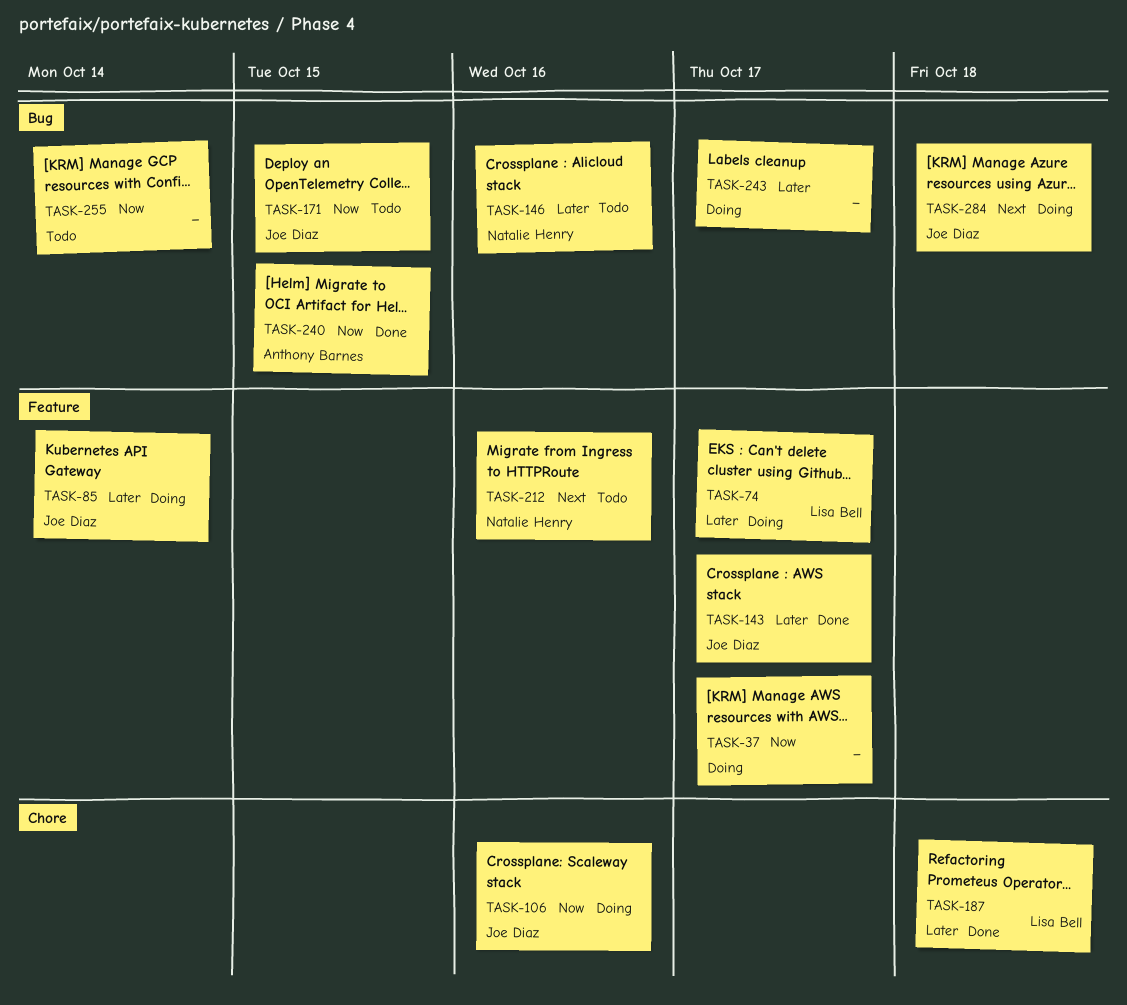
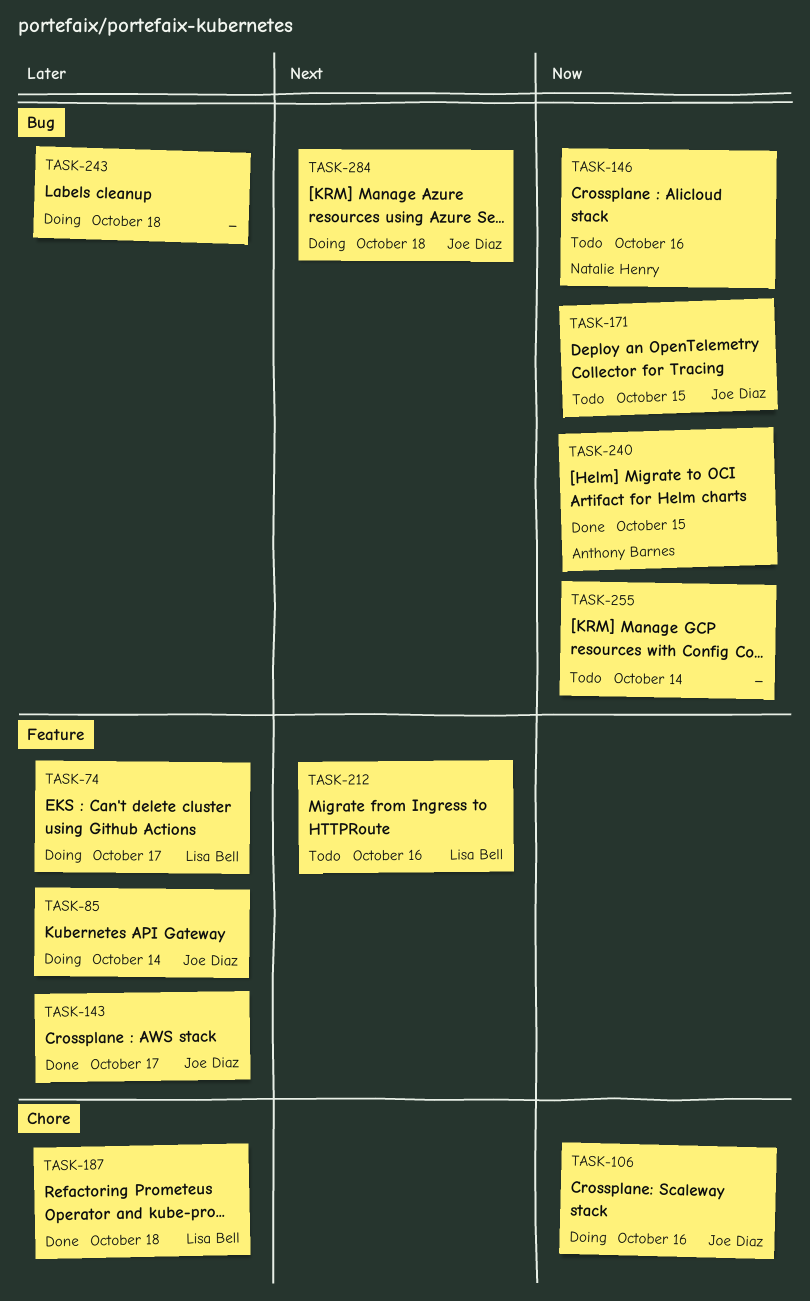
TASK-37: present -> none
TASK-146, priority: Later -> Now
TASK-212, owner: Natalie Henry -> Lisa Bell
TASK-243, due: Oct 17 -> Oct 18

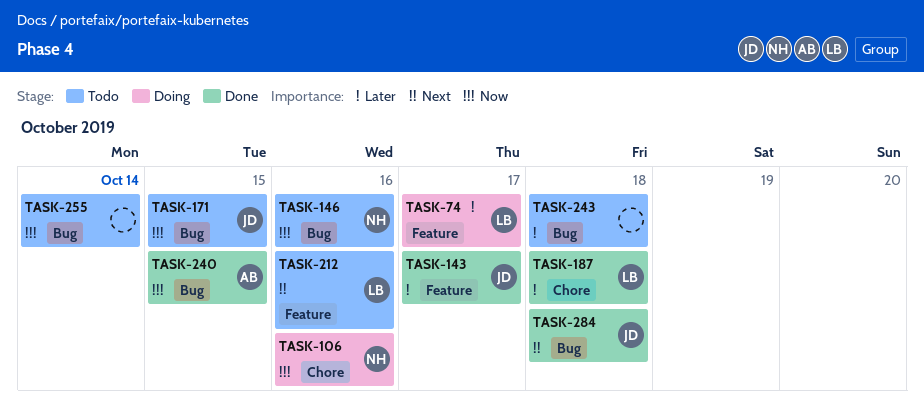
TASK-85: present -> none
TASK-106, owner: Joe Diaz -> Natalie Henry
TASK-243, status: Doing -> Todo
TASK-284, status: Doing -> Done

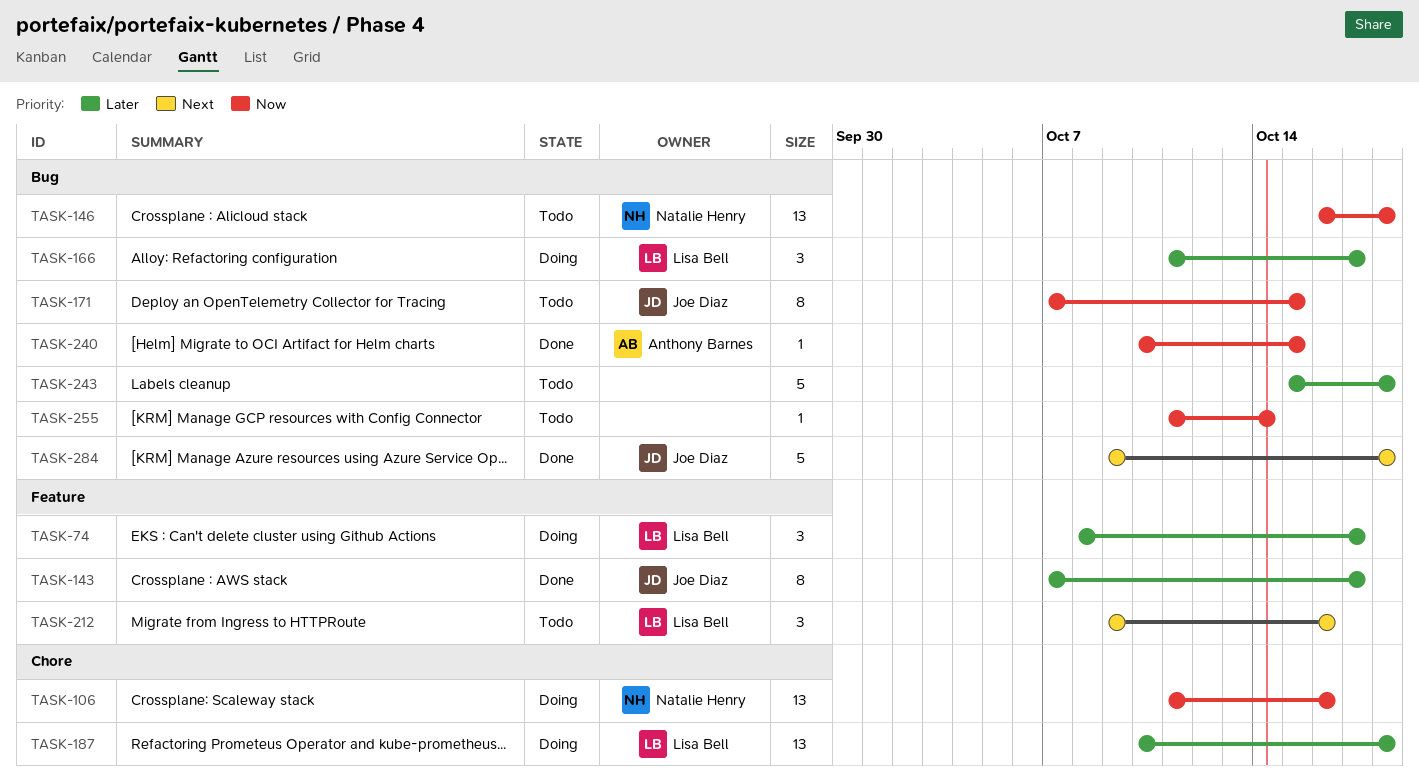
TASK-146, due: Oct 16 -> Oct 18
TASK-166: none -> present
TASK-187, status: Done -> Doing

